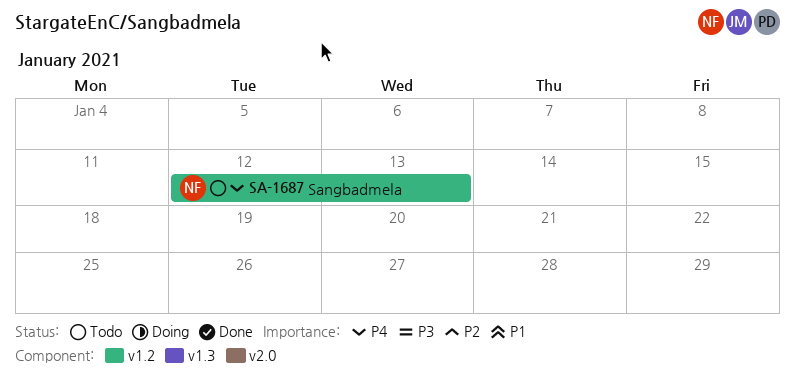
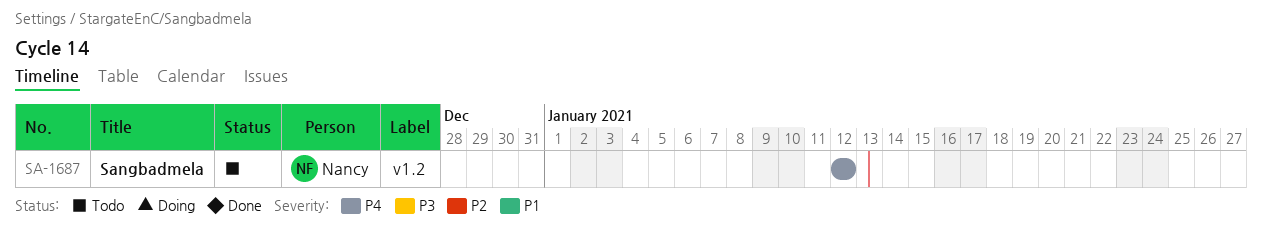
SA-1687, due: Jan 13 -> Jan 12

